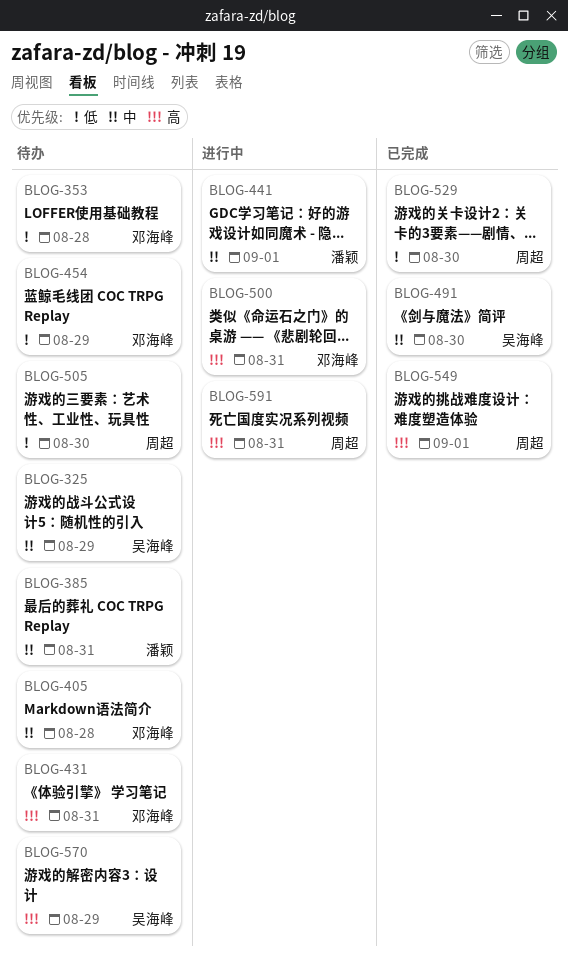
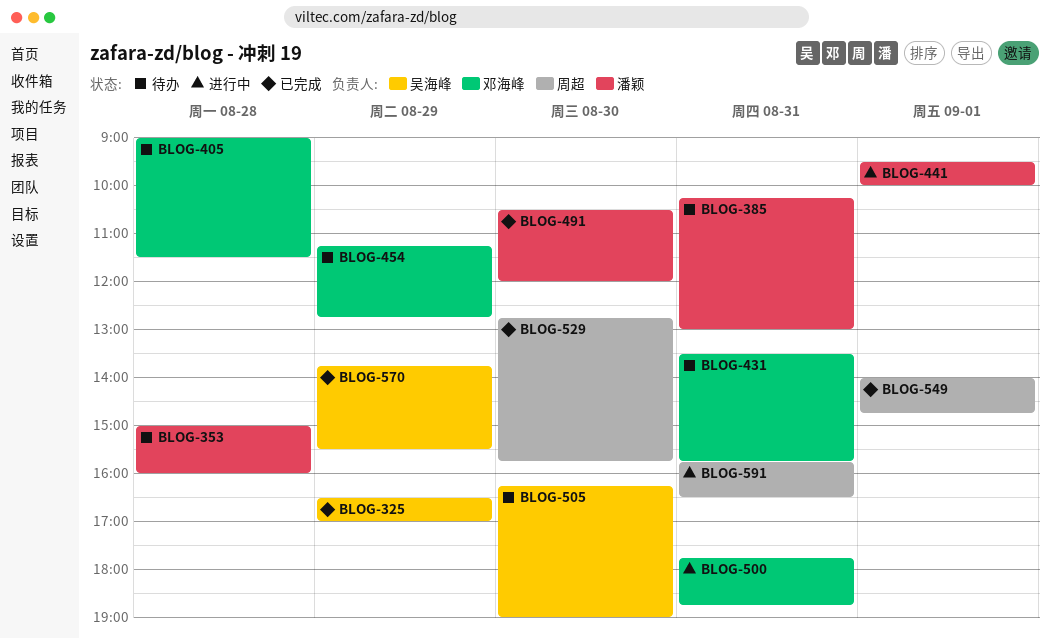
BLOG-325, status: 待办 -> 已完成
BLOG-353, owner: 邓海峰 -> 潘颖
BLOG-491, owner: 吴海峰 -> 潘颖
BLOG-505, owner: 周超 -> 吴海峰
BLOG-570, status: 待办 -> 已完成

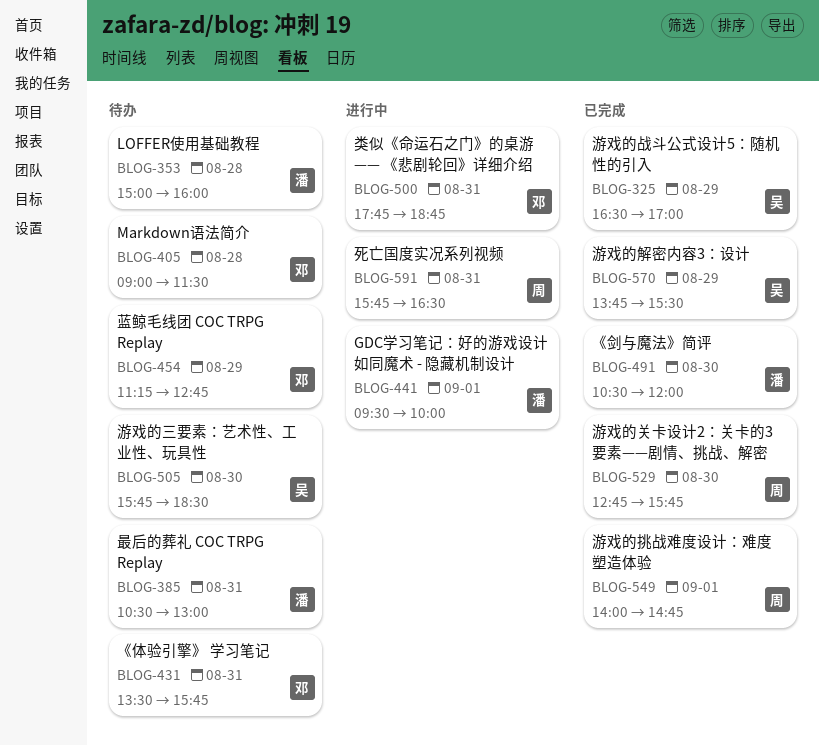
BLOG-385, begins: 10:15 -> 10:30
BLOG-505, begins: 16:15 -> 15:45
BLOG-505, ends: 19:00 -> 18:30

